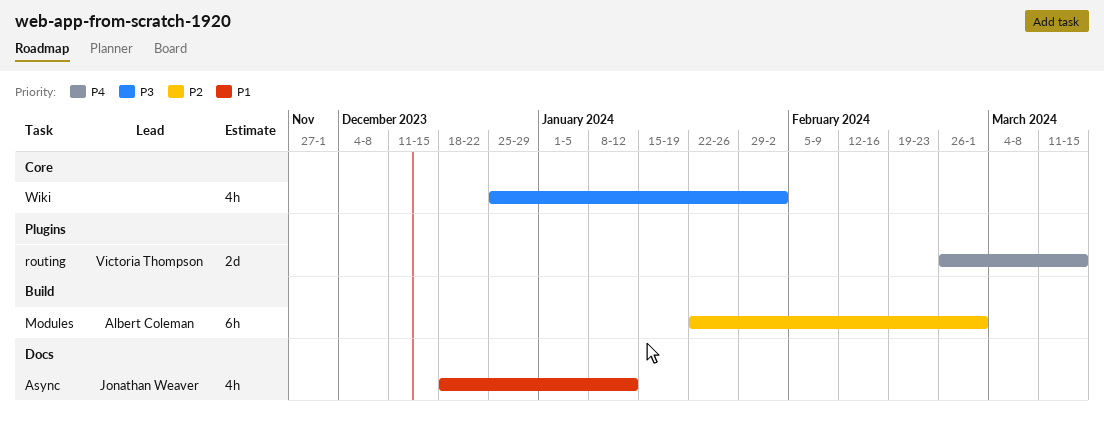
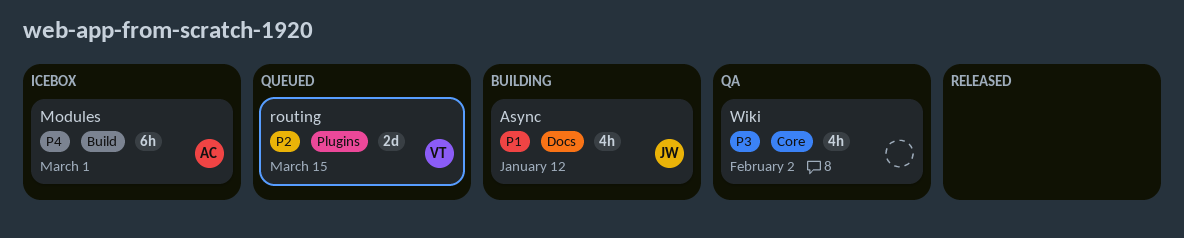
Modules, priority: P2 -> P4
routing, priority: P4 -> P2

